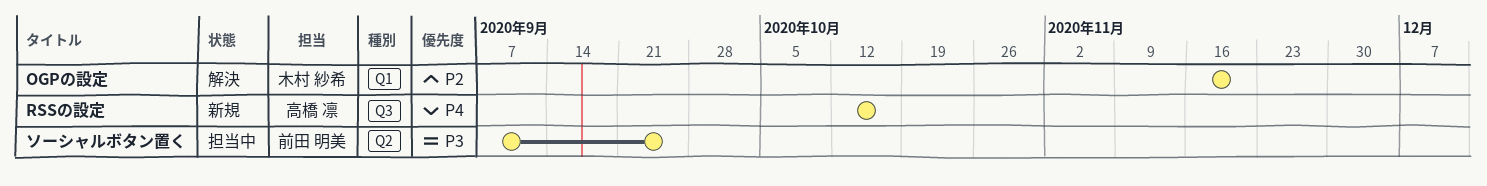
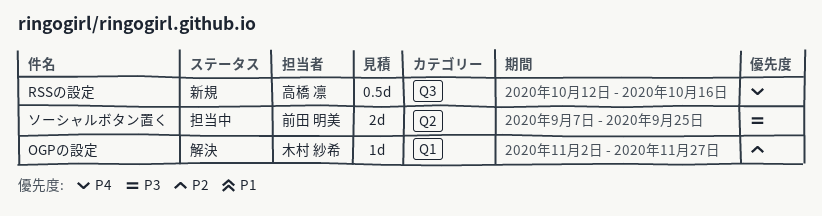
OGPの設定, start: Nov 16 -> Nov 2
OGPの設定, due: Nov 20 -> Nov 27

